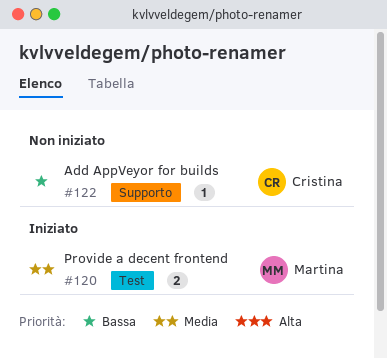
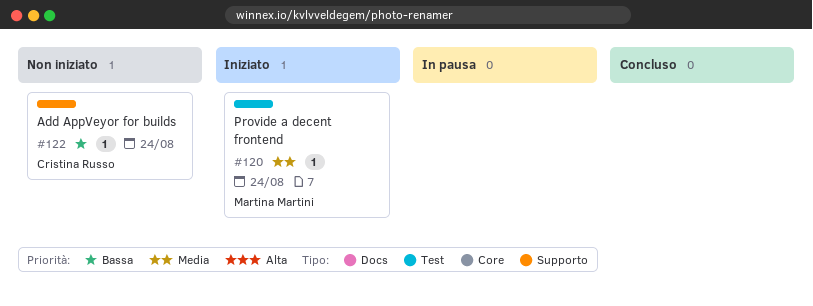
#120, estimate: 2 -> 1

